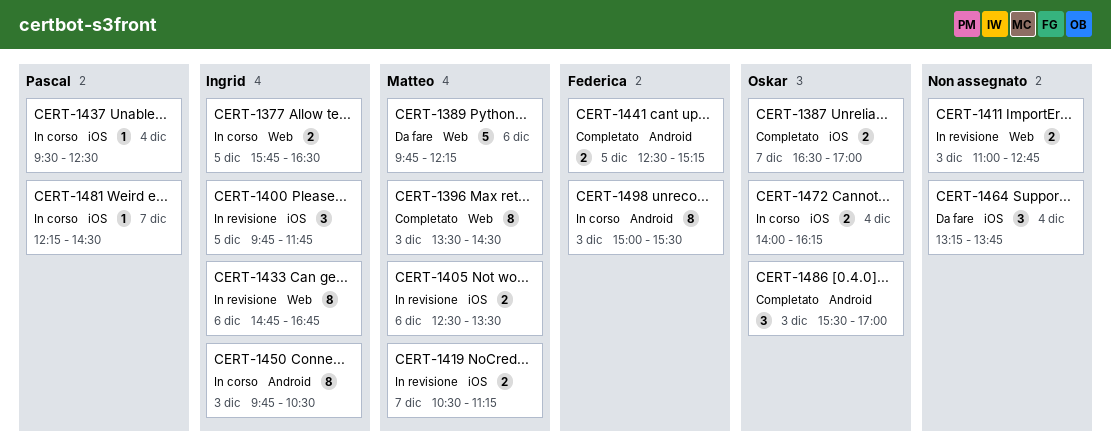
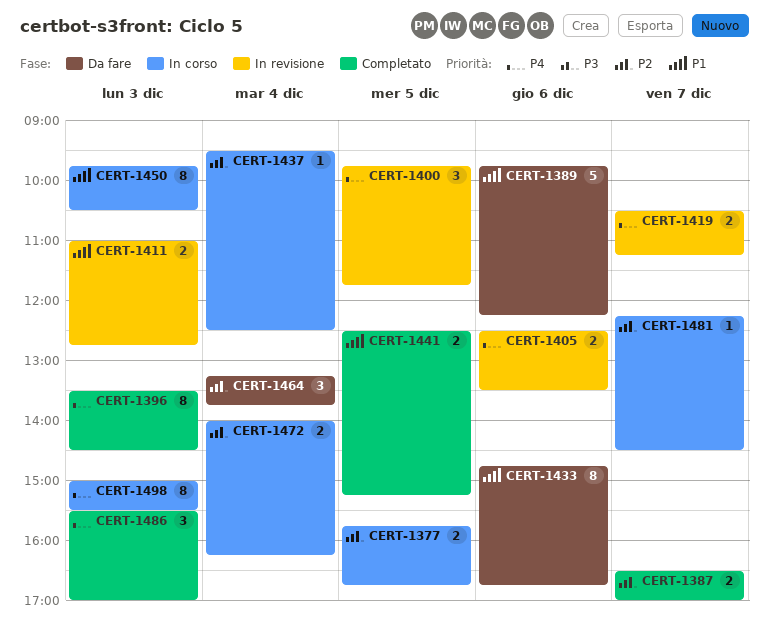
CERT-1377, ends: 16:30 -> 16:45
CERT-1433, status: In revisione -> Da fare

